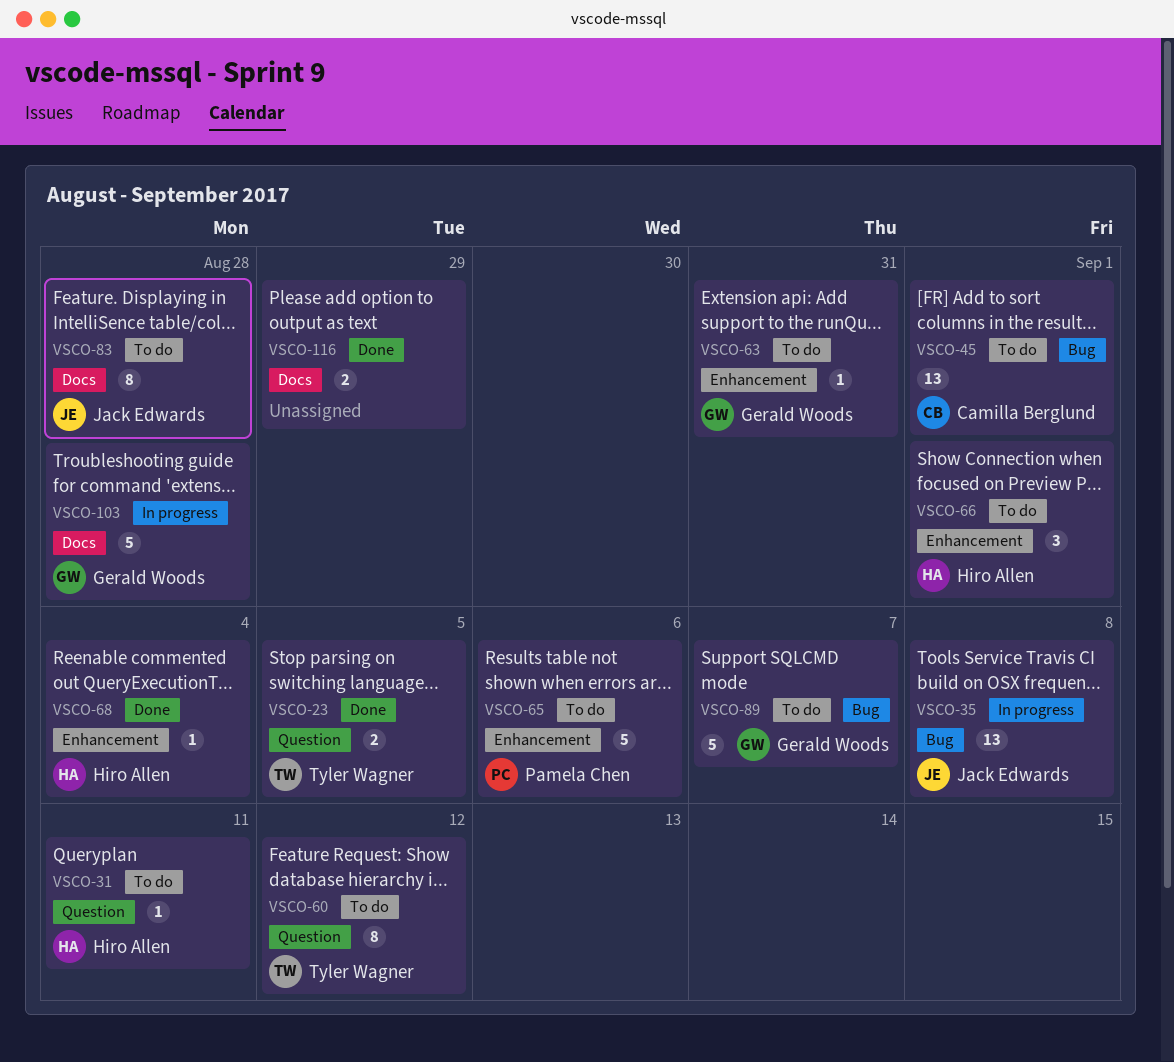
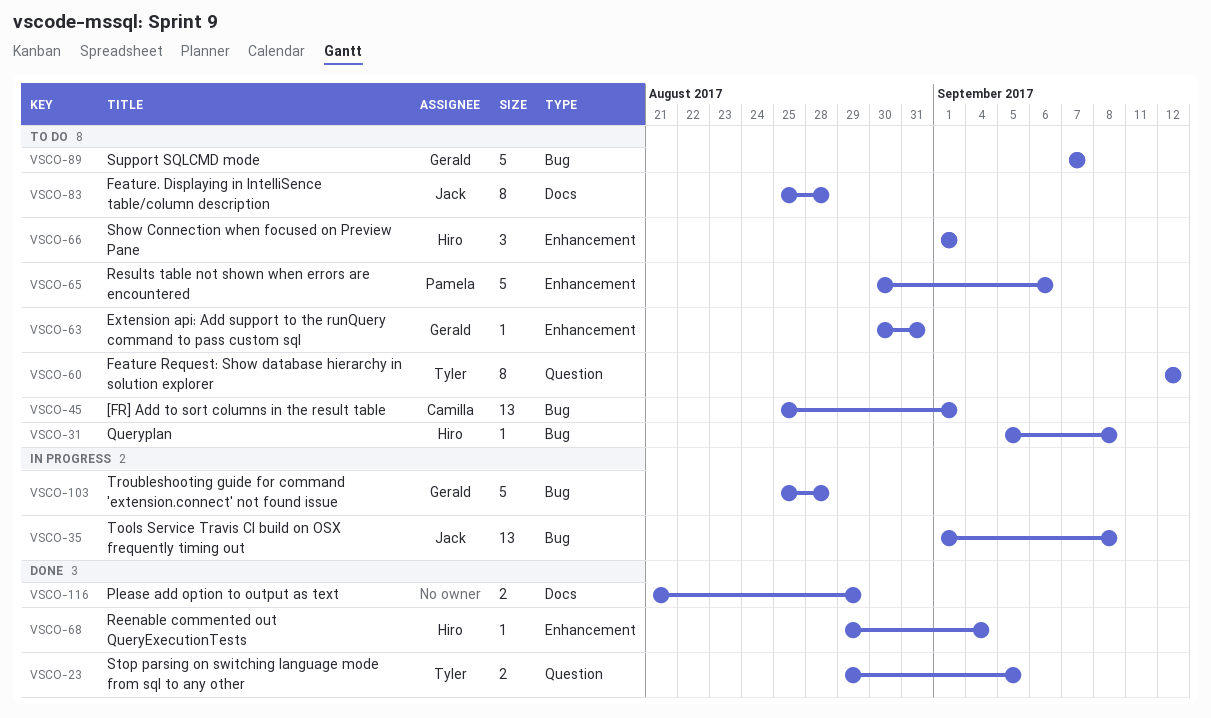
VSCO-31, label: Question -> Bug
VSCO-31, due: Sep 11 -> Sep 8
VSCO-103, label: Docs -> Bug

